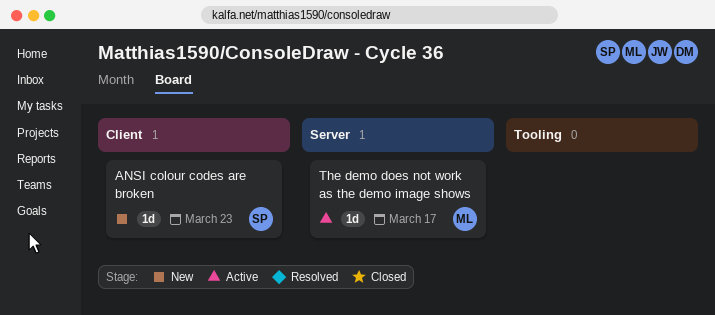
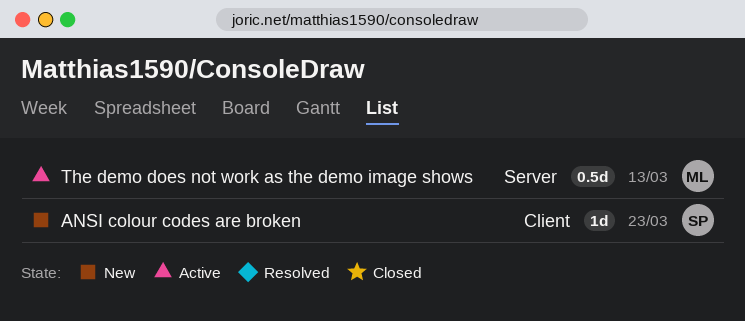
The demo does not work as the demo image shows, estimate: 1d -> 0.5d
The demo does not work as the demo image shows, due: Mar 17 -> Mar 13

